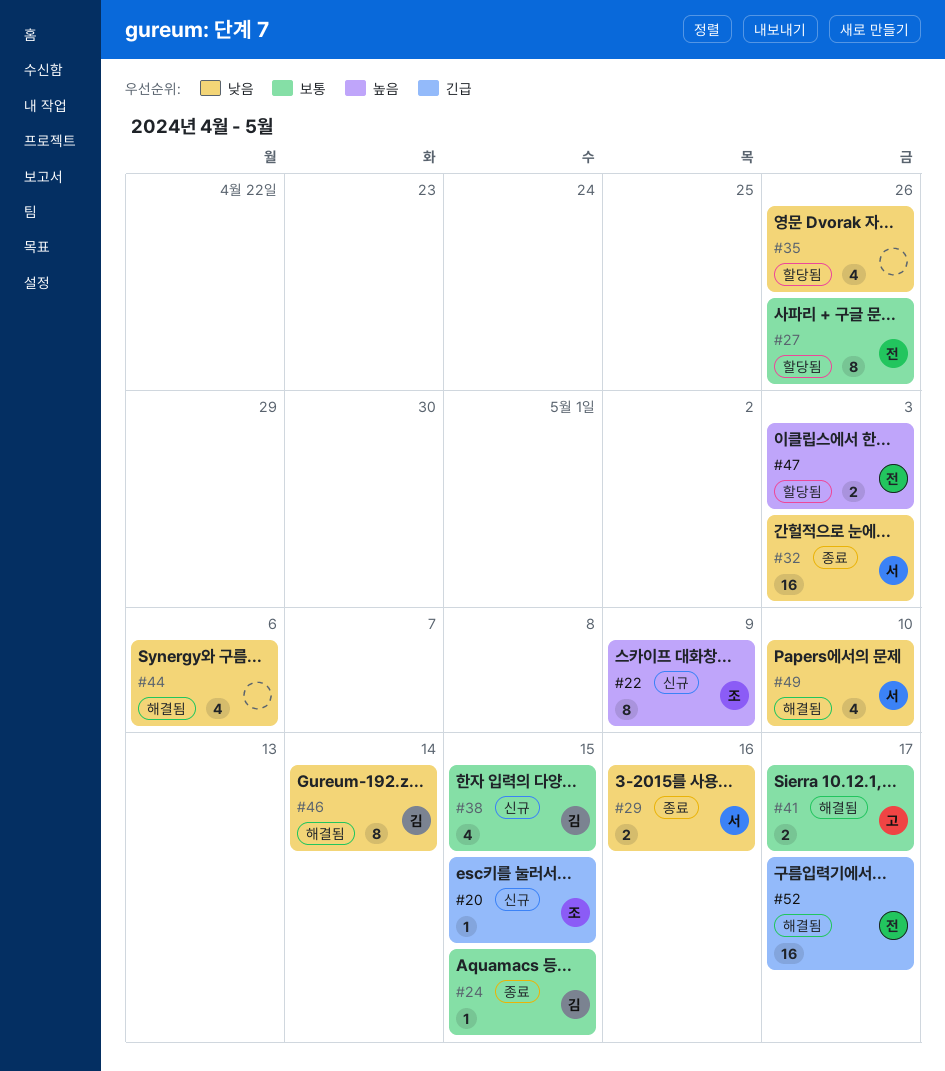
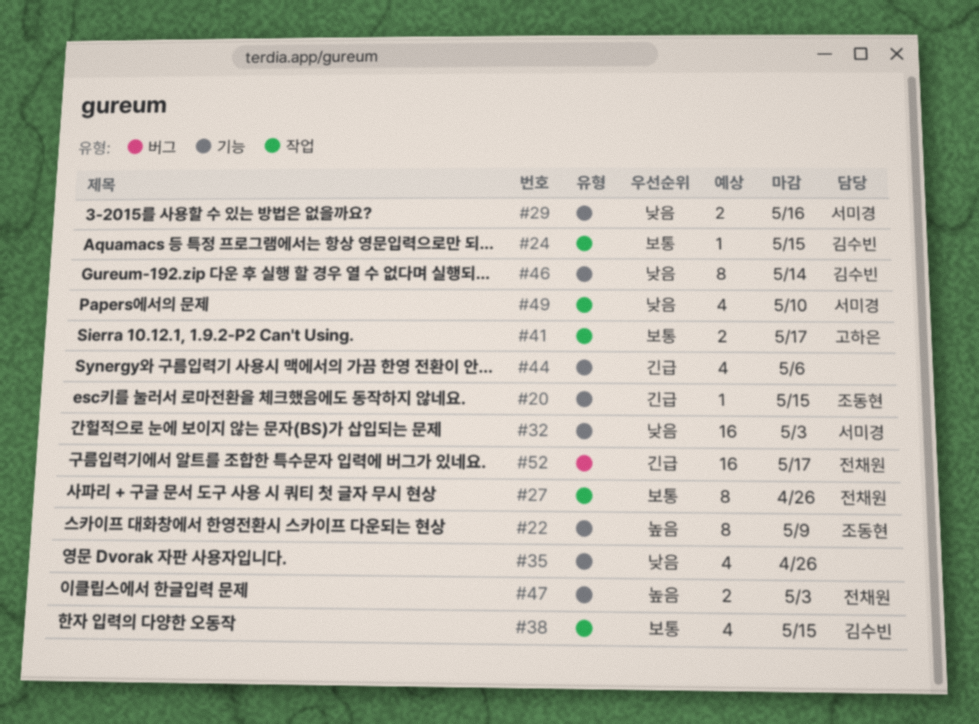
#44, priority: 낮음 -> 긴급

